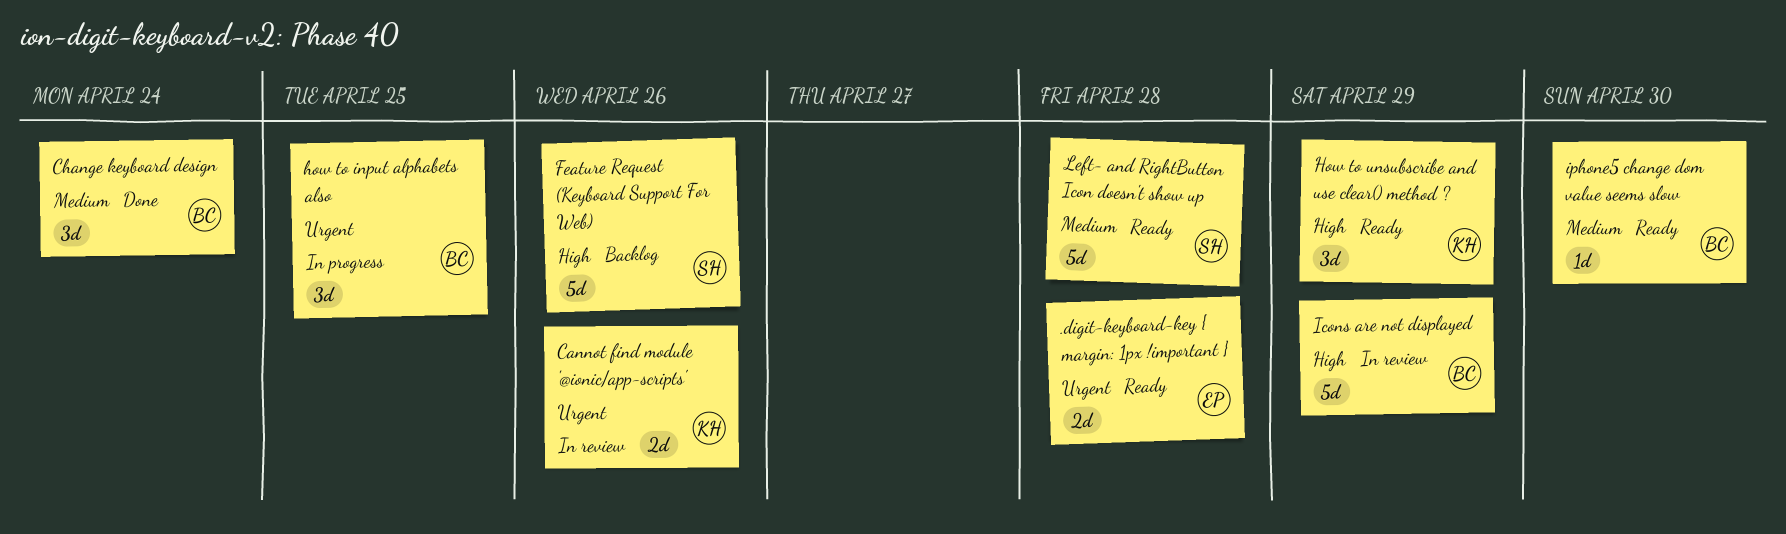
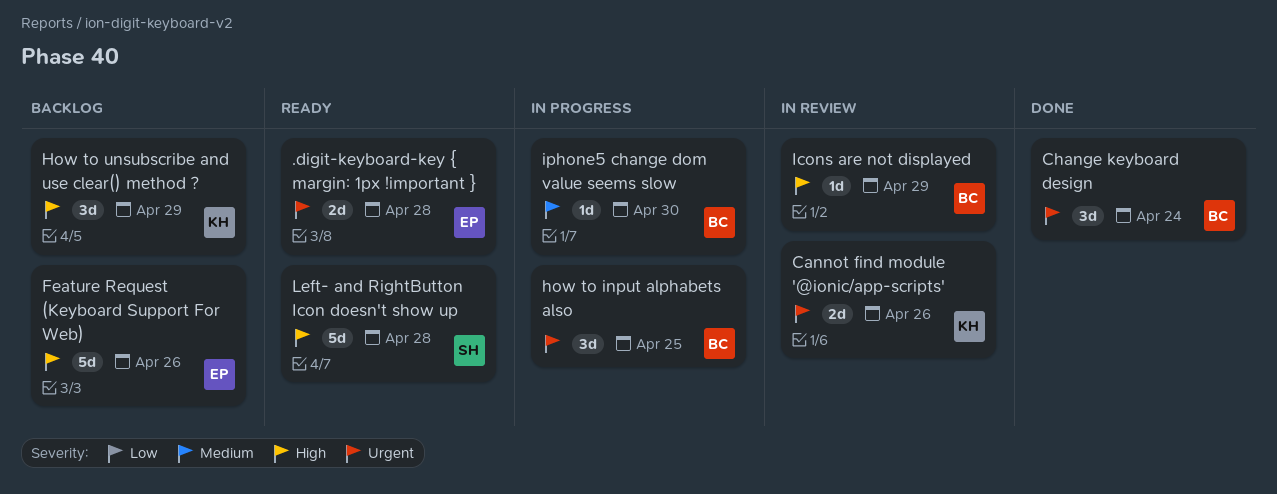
Change keyboard design, priority: Medium -> Urgent
Feature Request (Keyboard Support For Web), owner: SH -> EP
How to unsubscribe and use clear() method ?, status: Ready -> Backlog
Icons are not displayed, estimate: 5d -> 1d
iphone5 change dom value seems slow, status: Ready -> In progress
Left- and RightButton Icon doesn't show up, priority: Medium -> High

